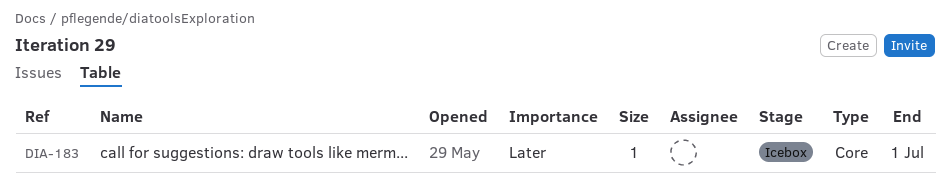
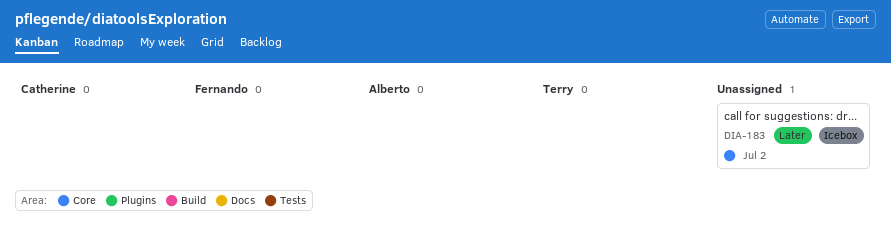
DIA-183, due: Jul 1 -> Jul 2

